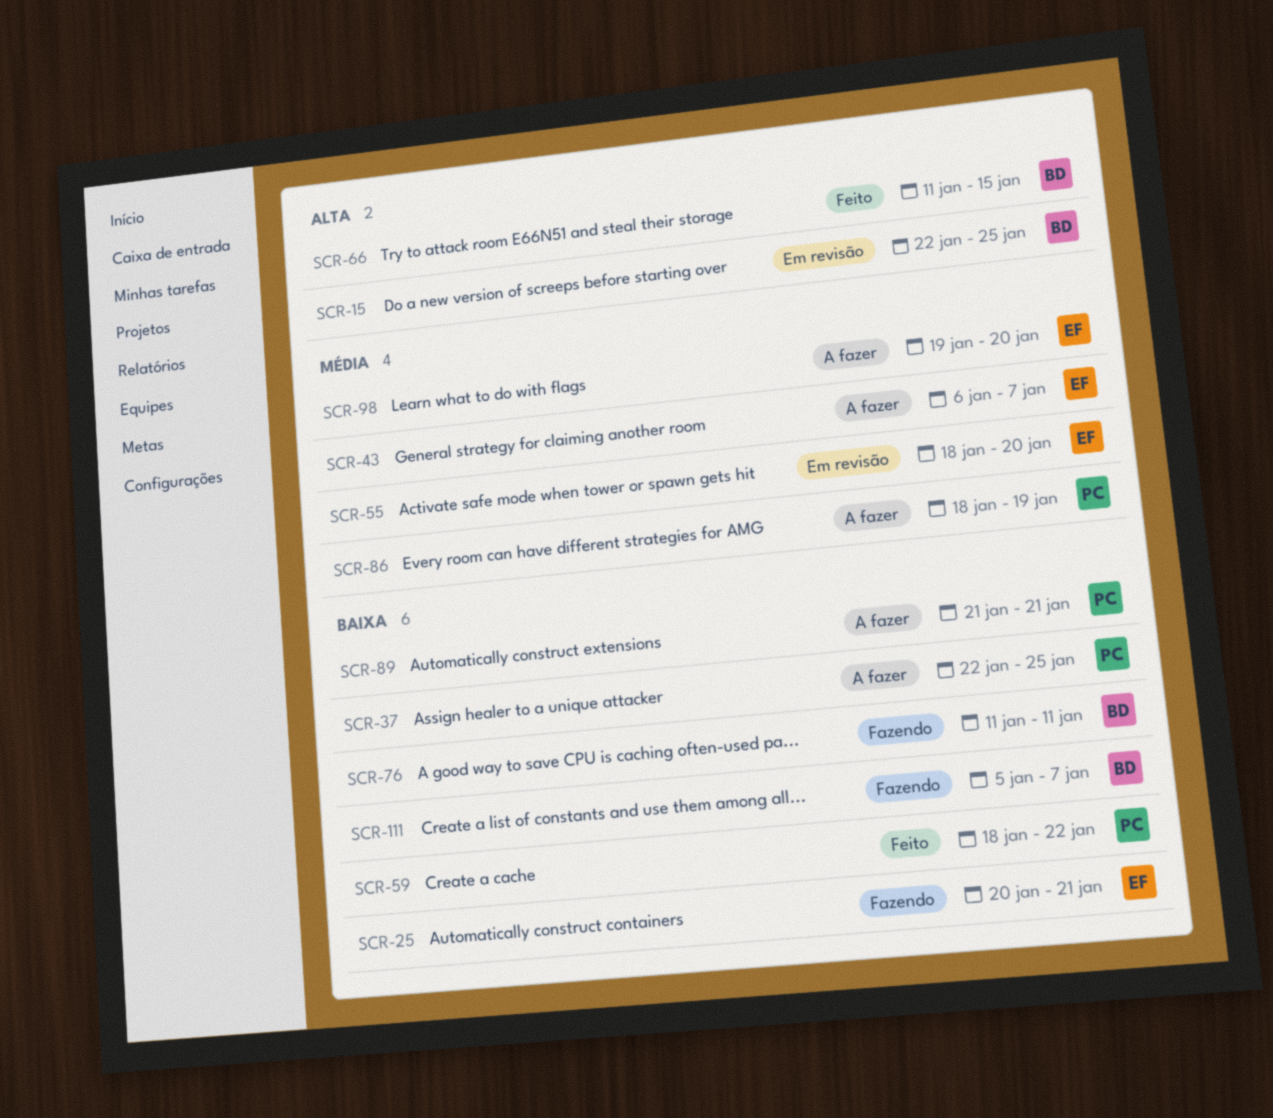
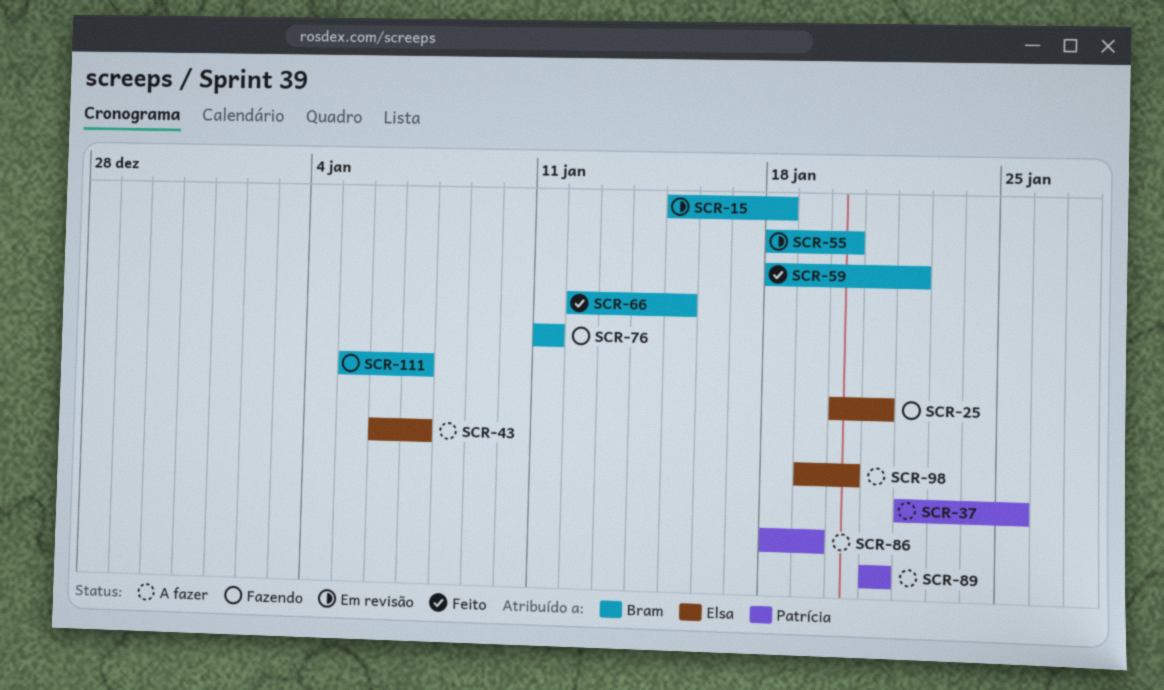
SCR-15, start: Jan 22 -> Jan 15
SCR-15, due: Jan 25 -> Jan 18
SCR-55, owner: Elsa -> Bram
SCR-59, owner: Patrícia -> Bram
SCR-66, start: Jan 11 -> Jan 12

